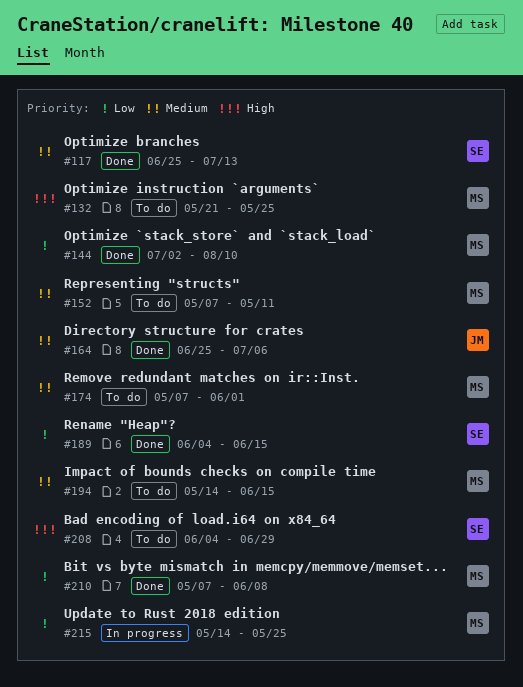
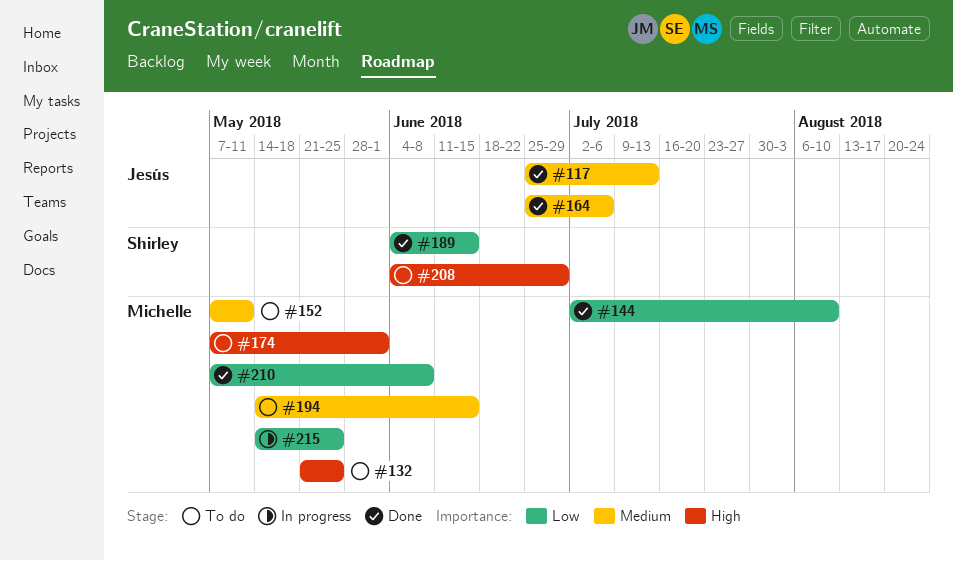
#117, owner: Shirley -> Jesús
#174, priority: Medium -> High

